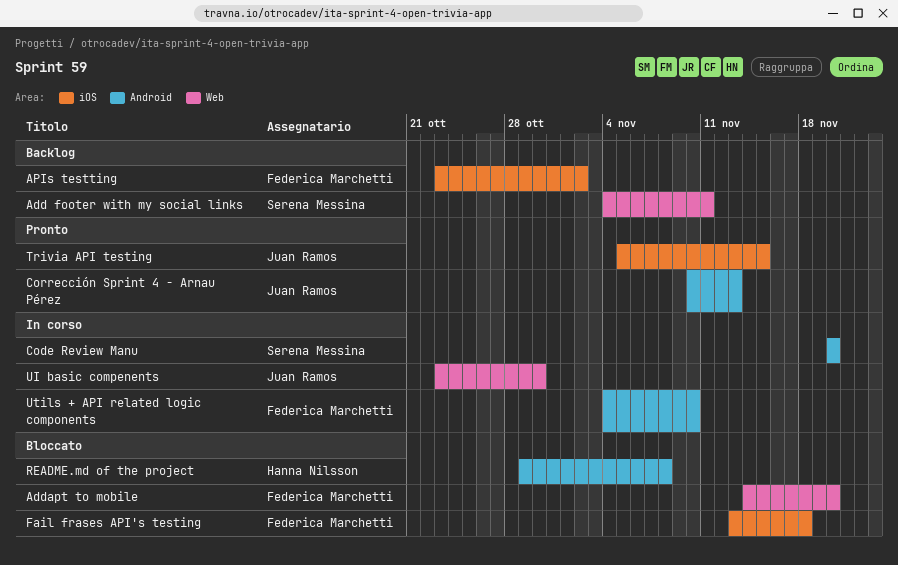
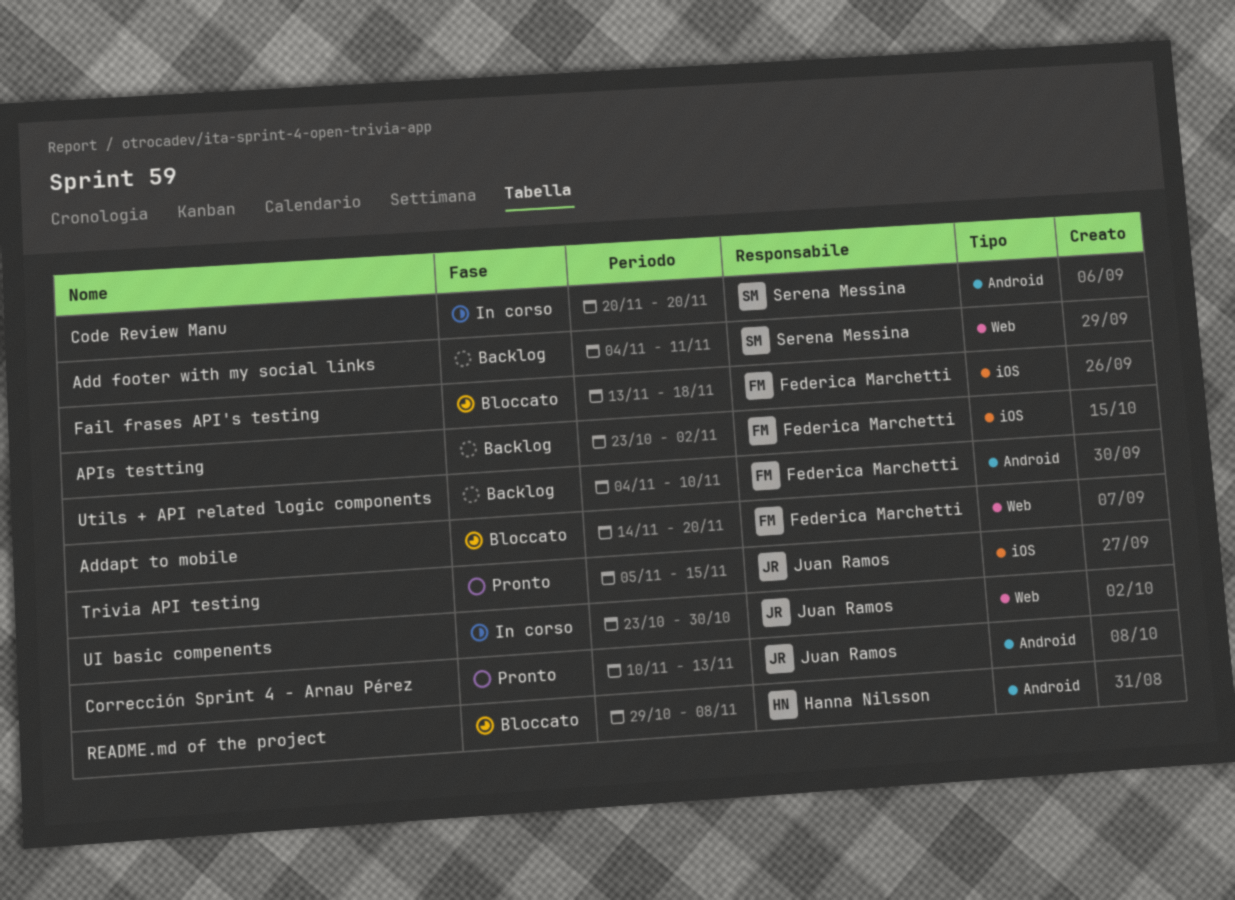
Utils + API related logic components, status: In corso -> Backlog

